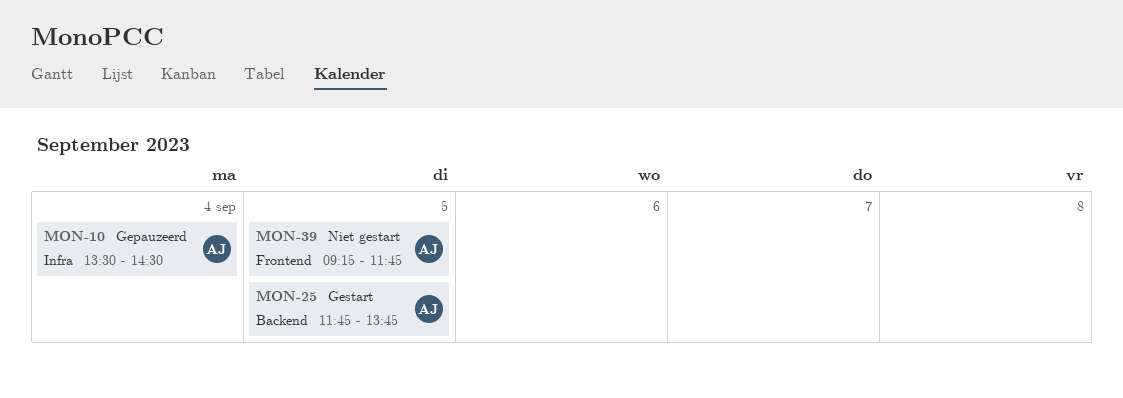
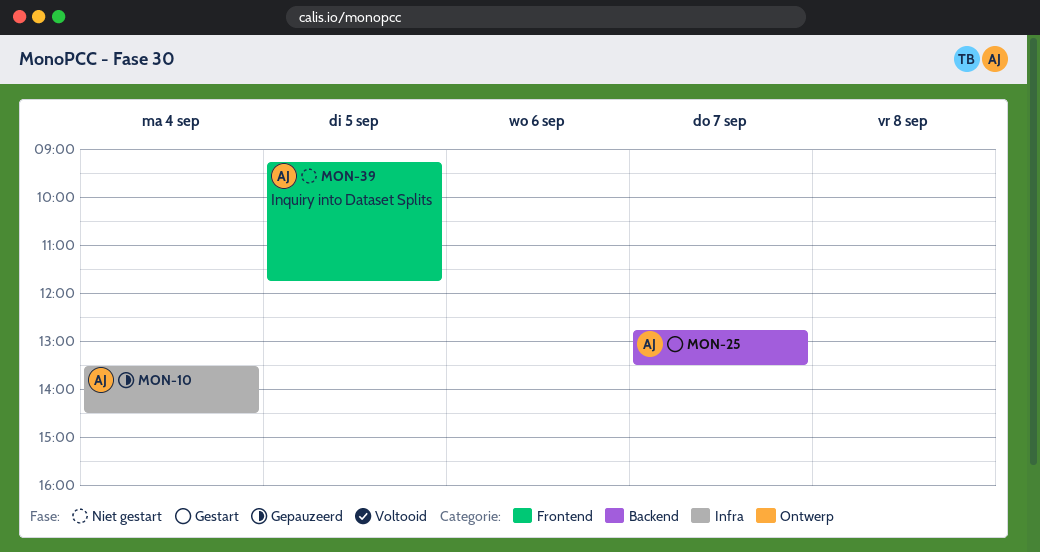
MON-25, day: Sep 5 -> Sep 7
MON-25, begins: 11:45 -> 12:45
MON-25, ends: 13:45 -> 13:30

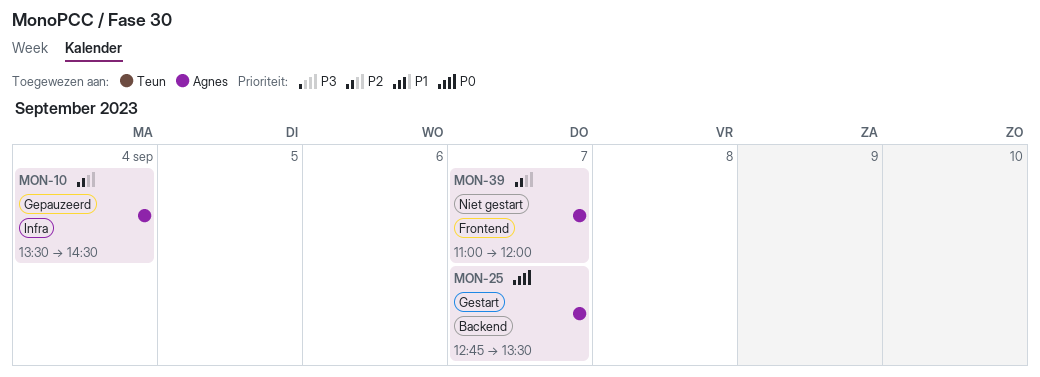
MON-39, day: Sep 5 -> Sep 7
MON-39, begins: 09:15 -> 11:00
MON-39, ends: 11:45 -> 12:00

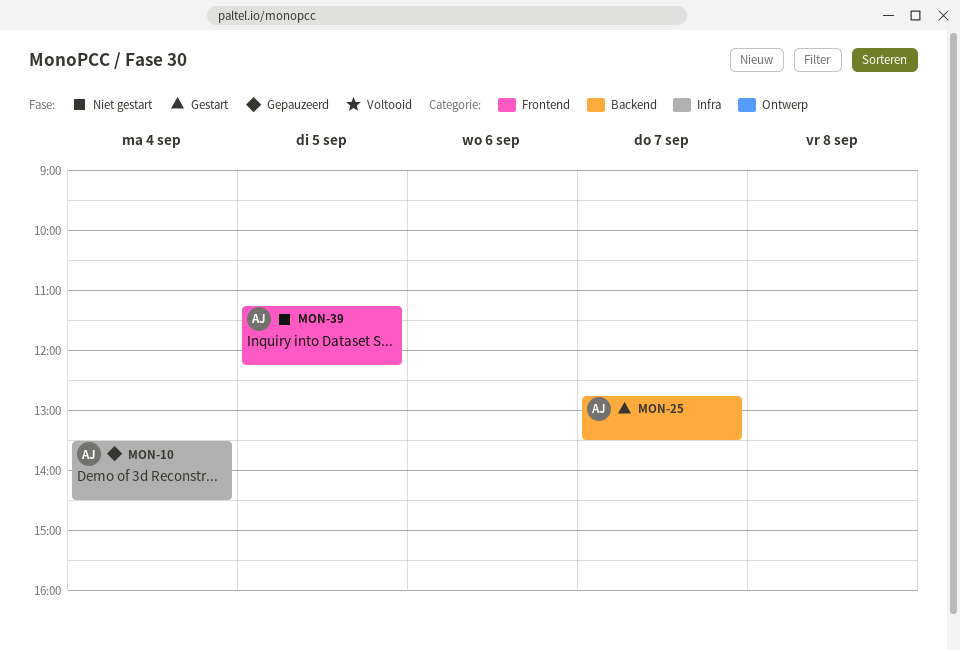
MON-39, day: Sep 7 -> Sep 5
MON-39, begins: 11:00 -> 11:15
MON-39, ends: 12:00 -> 12:15

